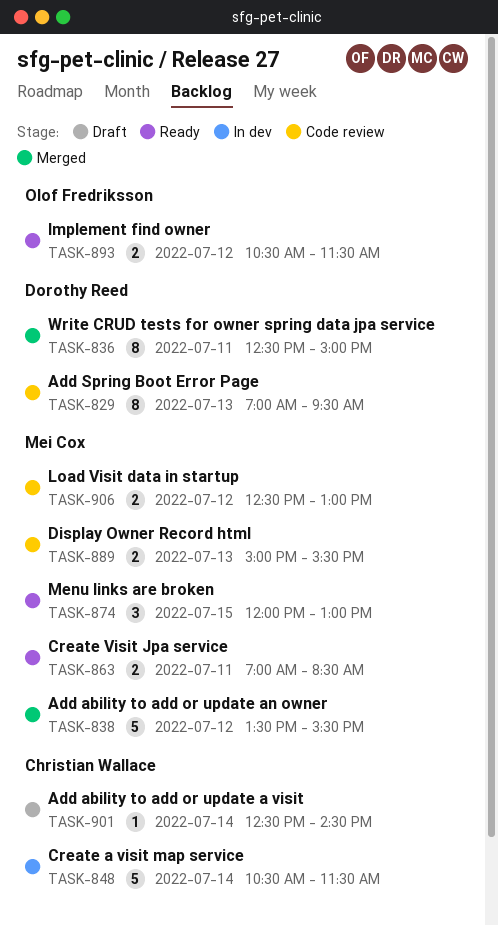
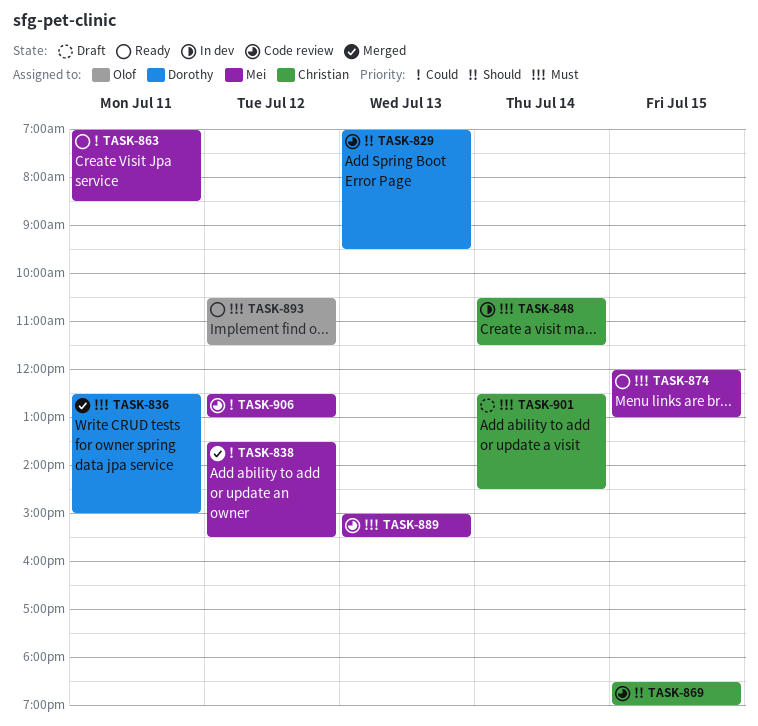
TASK-869: none -> present

